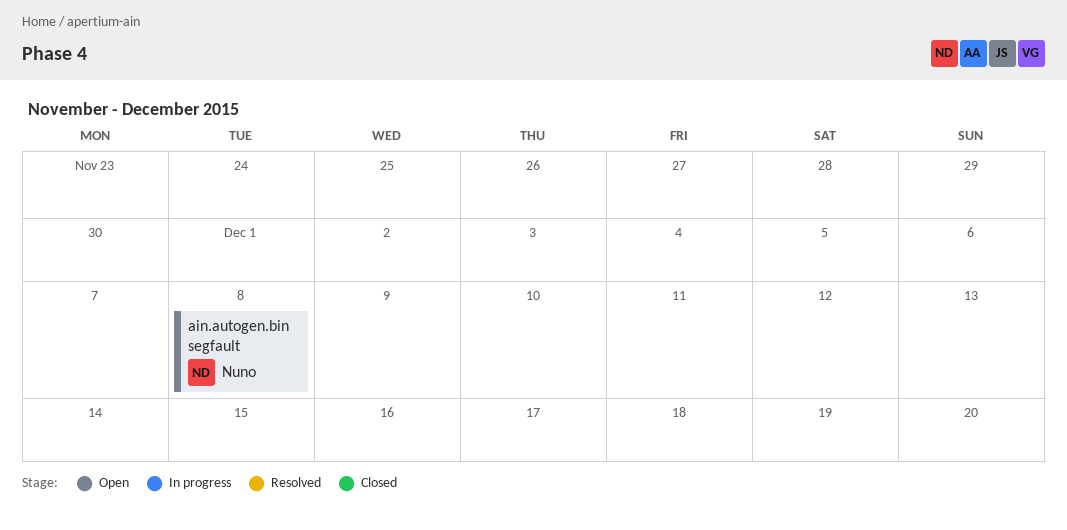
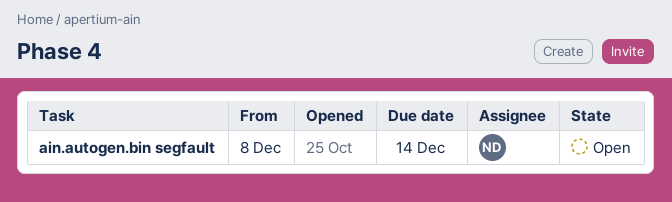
ain.autogen.bin segfault, due: Dec 8 -> Dec 14

